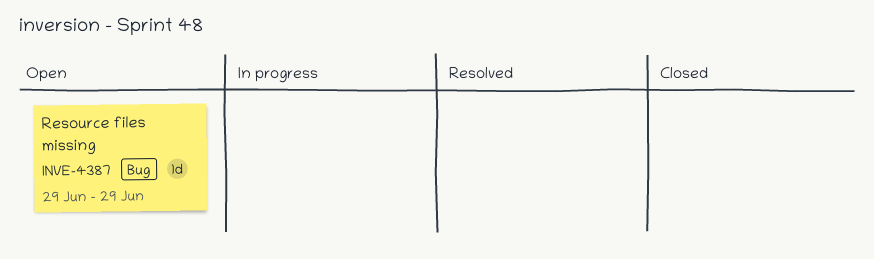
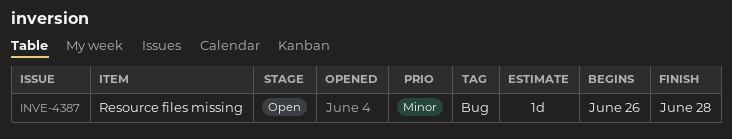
INVE-4387, start: Jun 29 -> Jun 26
INVE-4387, due: Jun 29 -> Jun 28

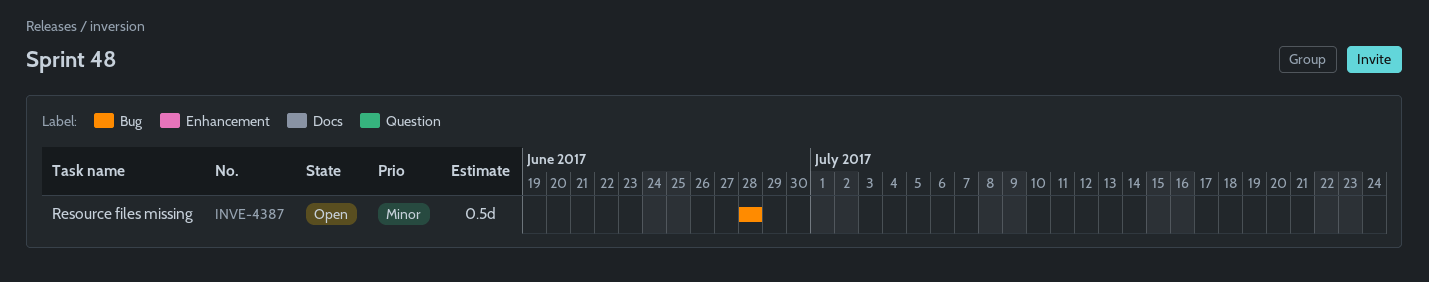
INVE-4387, estimate: 1d -> 0.5d
INVE-4387, start: Jun 26 -> Jun 28

